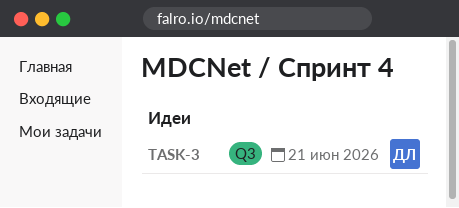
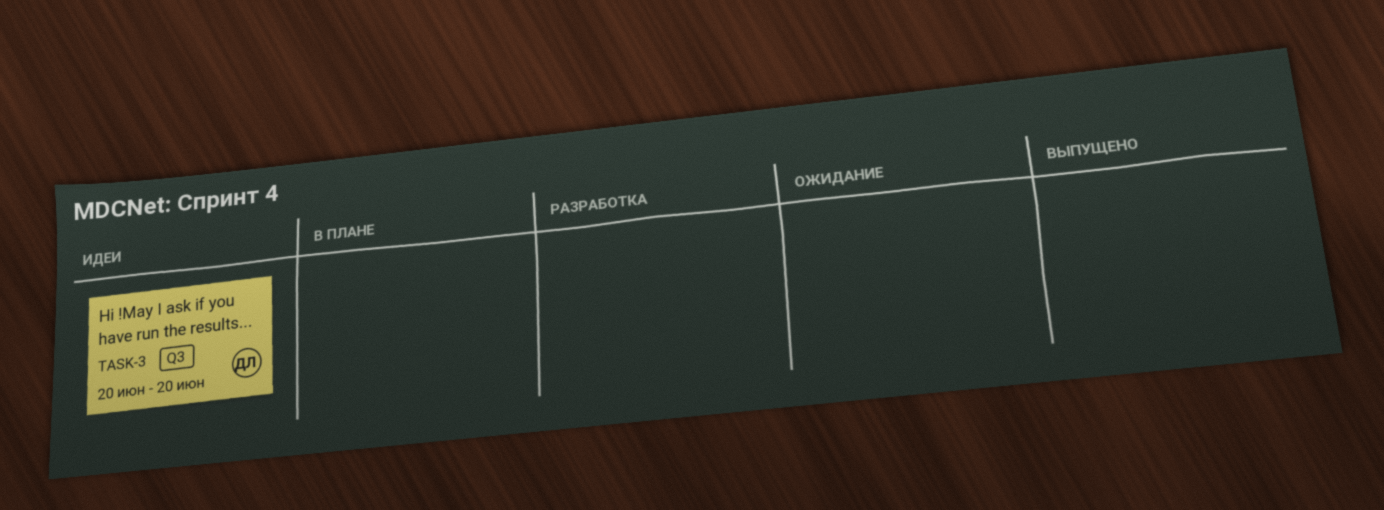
TASK-3, due: Jun 21 -> Jun 20

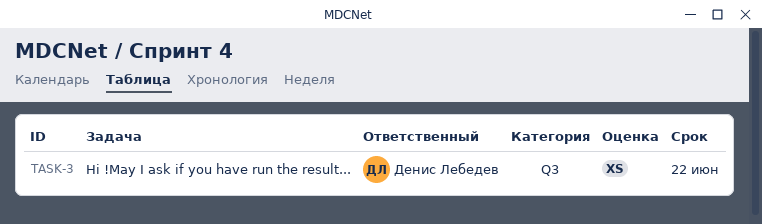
TASK-3, due: Jun 20 -> Jun 22

